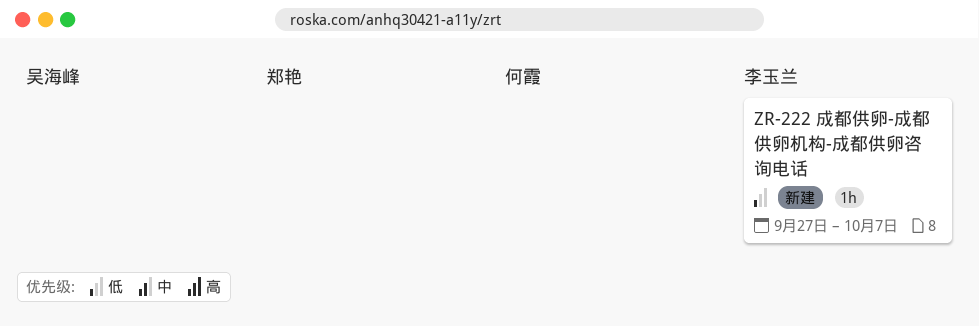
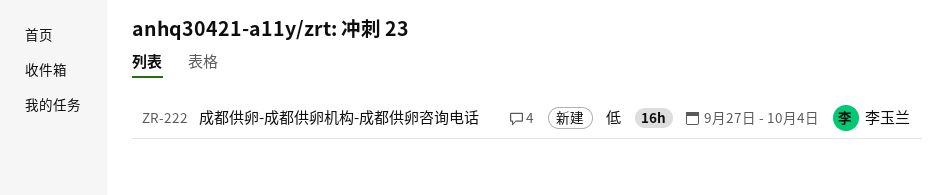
ZR-222, estimate: 1h -> 16h
ZR-222, due: Oct 7 -> Oct 4

